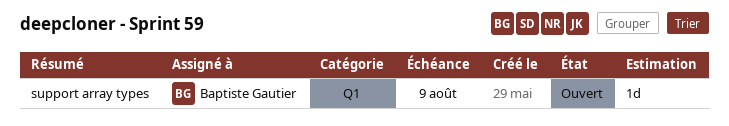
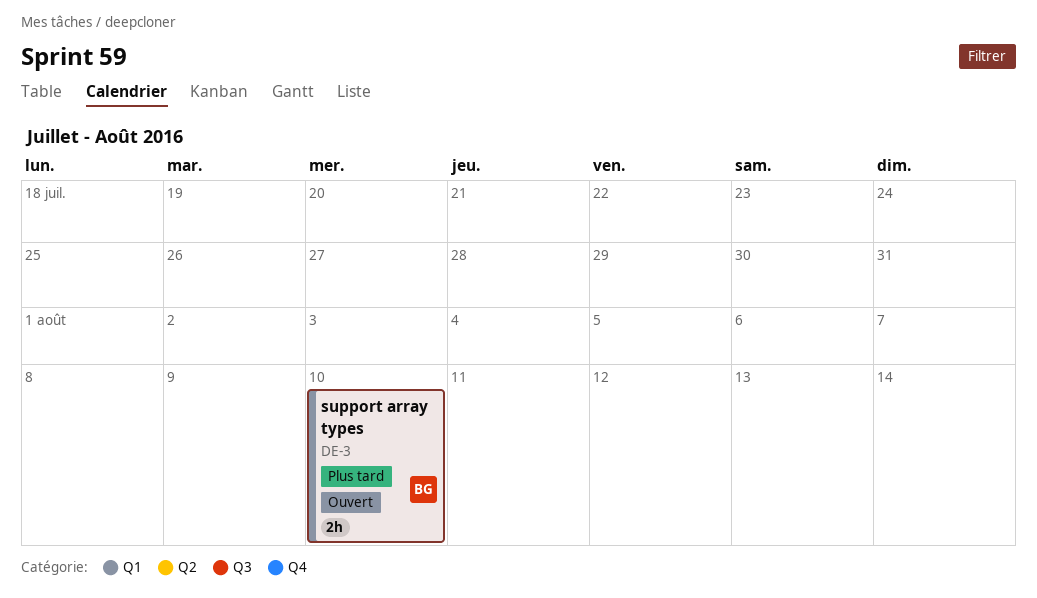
support array types, estimate: 1d -> 2h
support array types, due: Aug 9 -> Aug 10

